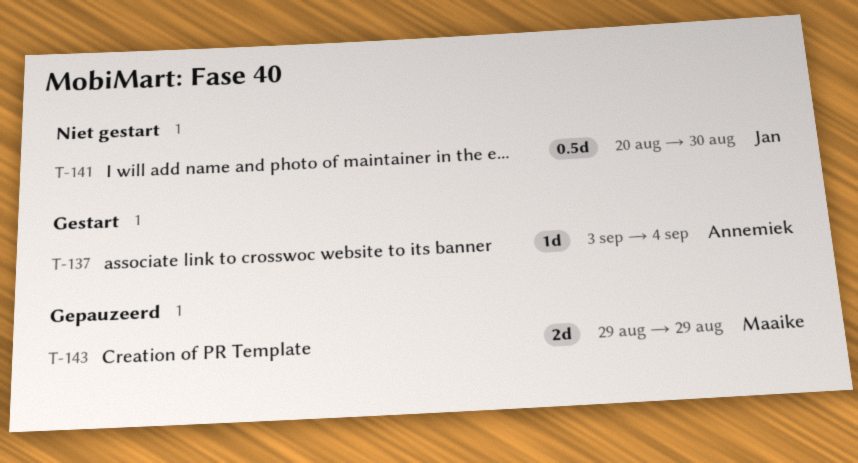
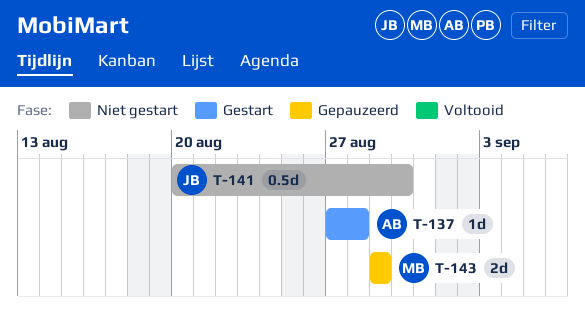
T-137, start: Sep 3 -> Aug 27
T-137, due: Sep 4 -> Aug 28

